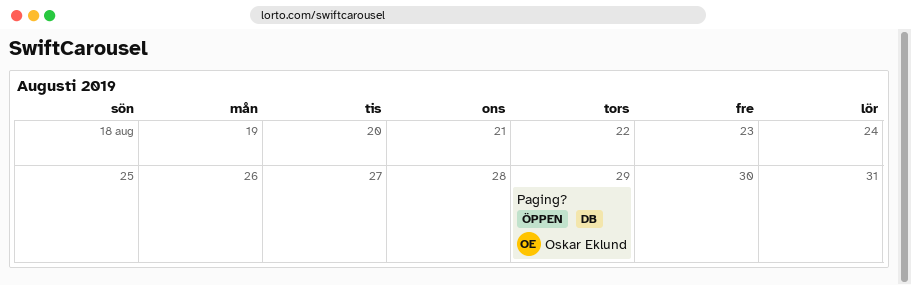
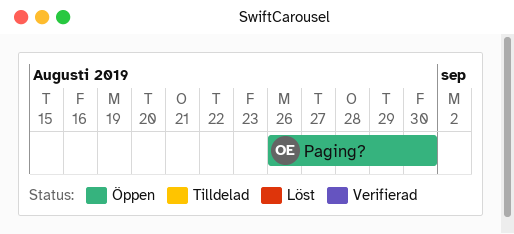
Paging?, due: Aug 29 -> Aug 30

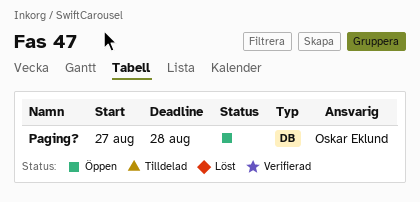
Paging?, start: Aug 26 -> Aug 27
Paging?, due: Aug 30 -> Aug 28

